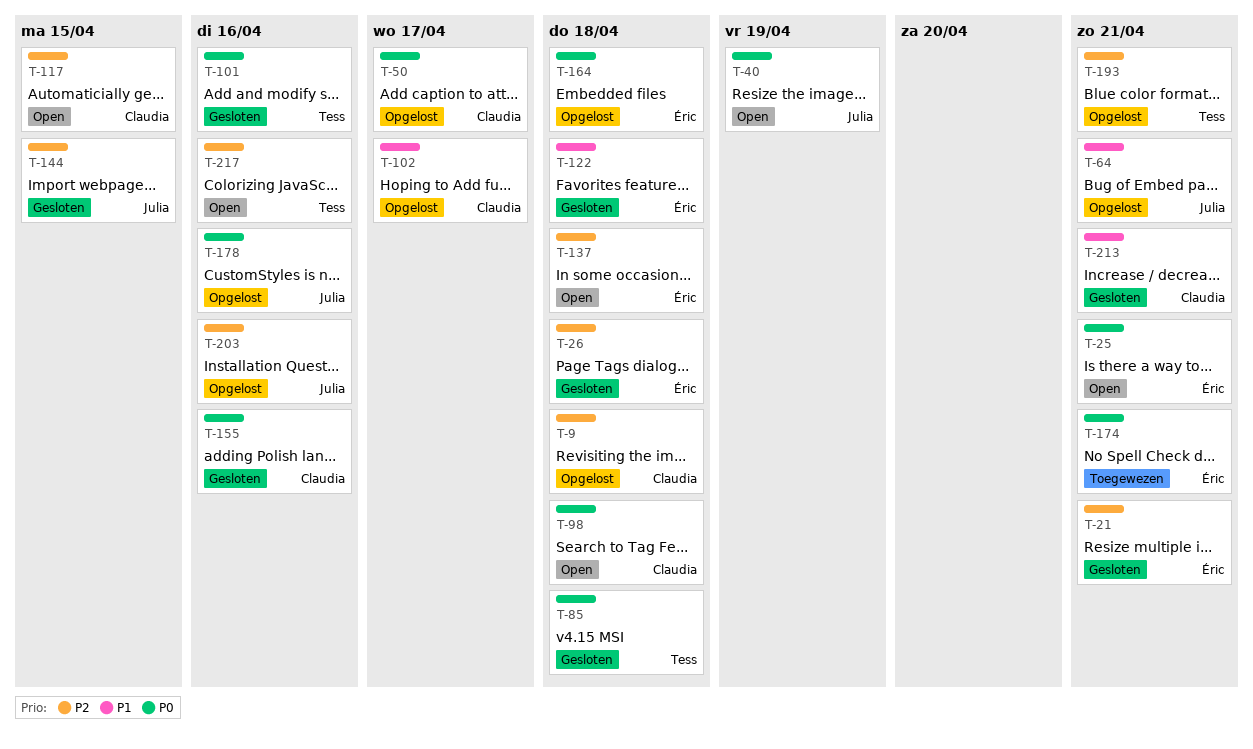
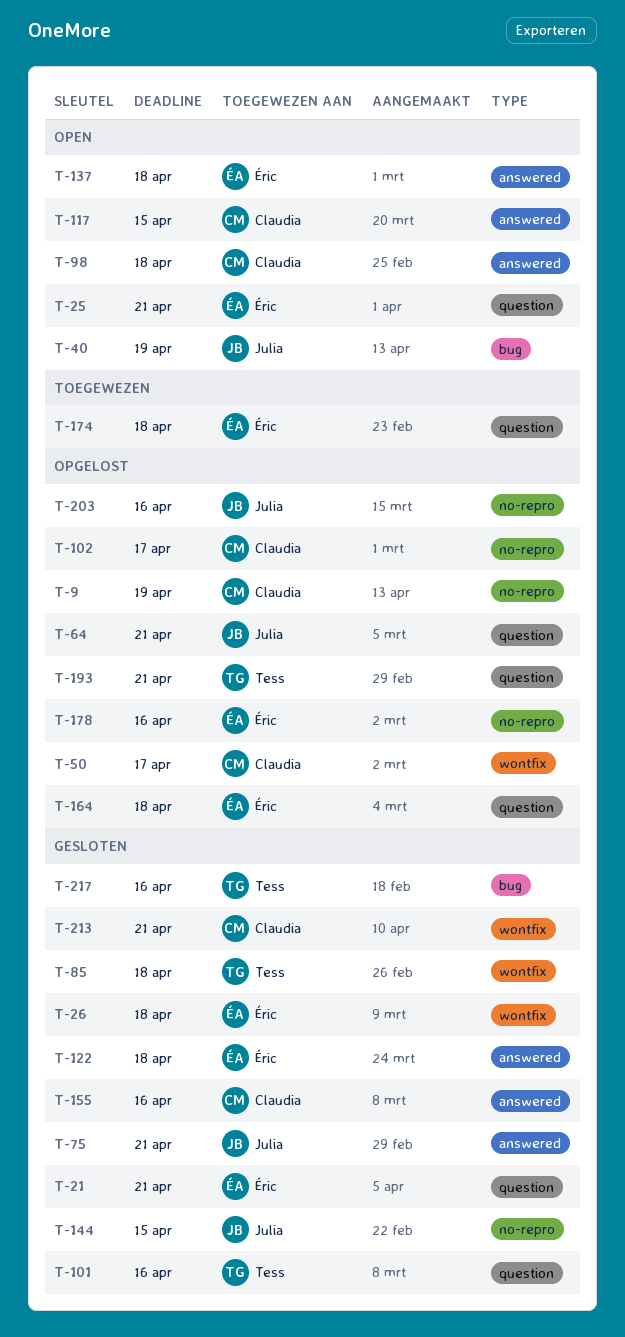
T-9, due: Apr 18 -> Apr 19
T-75: none -> present
T-174, due: Apr 21 -> Apr 18
T-178, owner: Julia -> Éric
T-217, status: Open -> Gesloten

